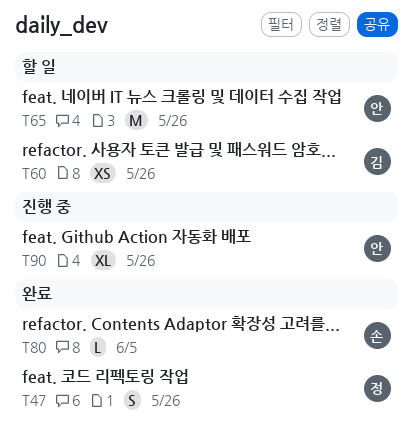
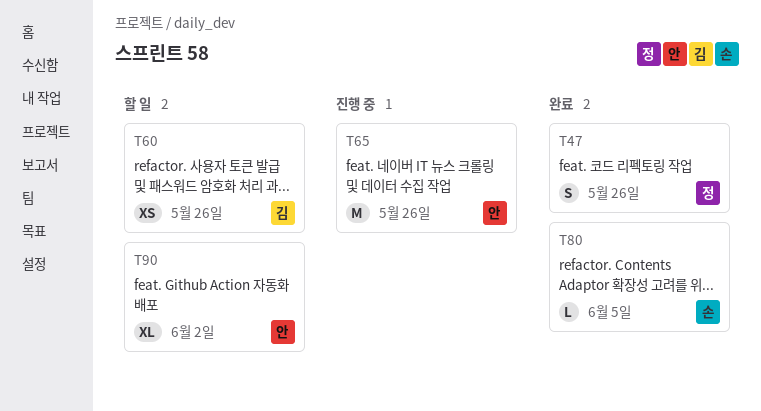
T65, status: 할 일 -> 진행 중
T90, status: 진행 중 -> 할 일
T90, due: May 26 -> Jun 2

